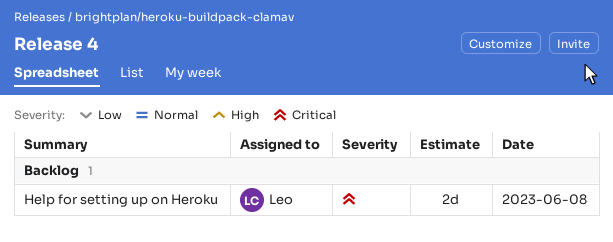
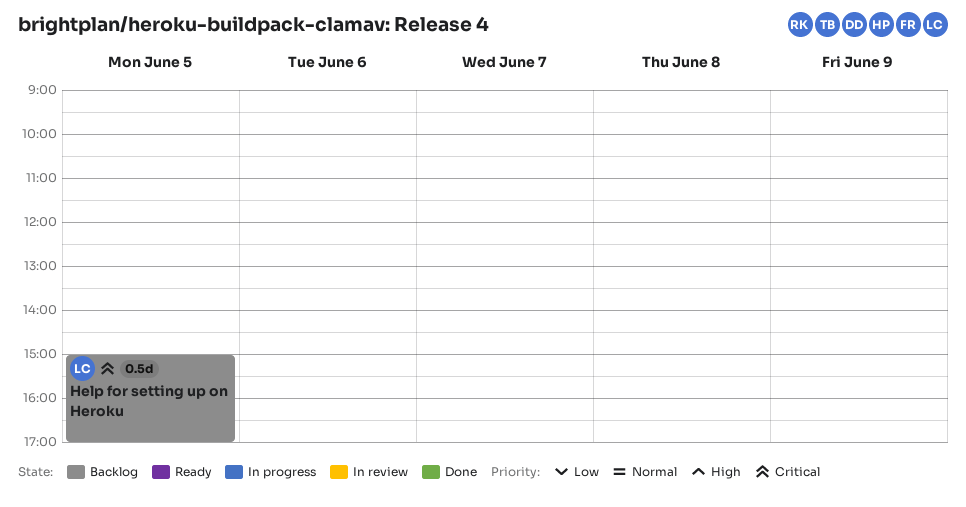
Help for setting up on Heroku, estimate: 2d -> 0.5d
Help for setting up on Heroku, day: Jun 8 -> Jun 5

